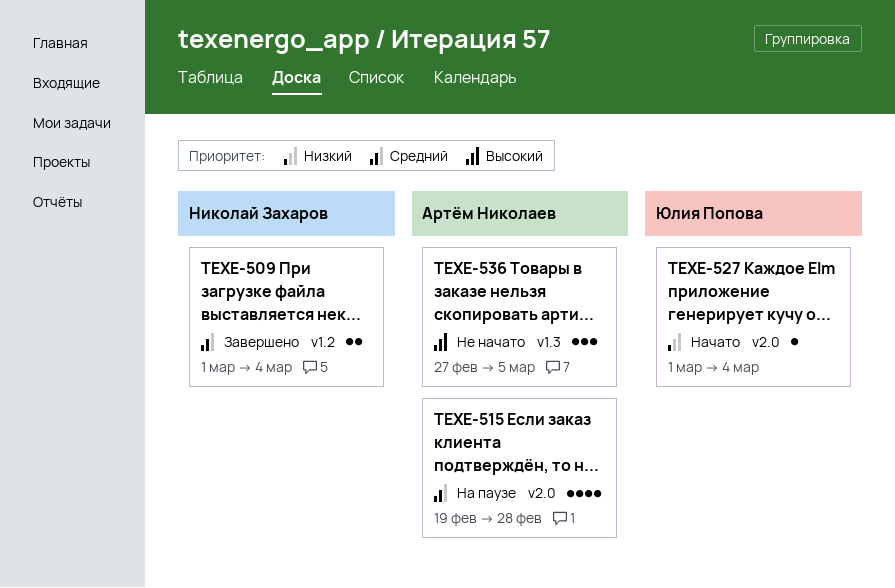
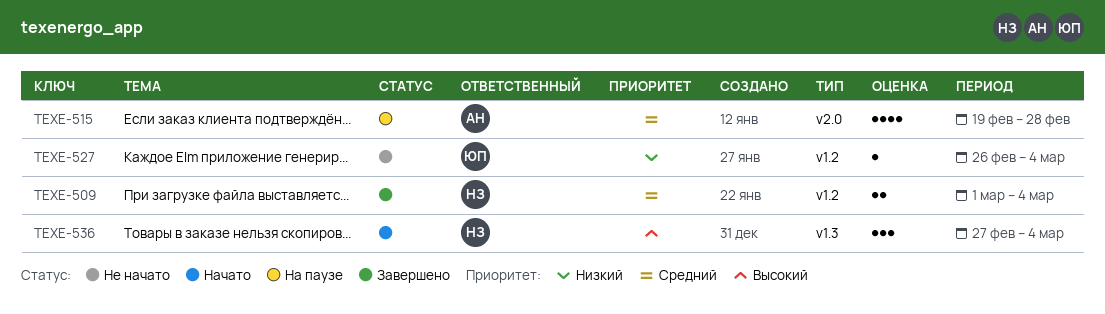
TEXE-527, status: Начато -> Не начато
TEXE-527, label: v2.0 -> v1.2
TEXE-527, start: Mar 1 -> Feb 26
TEXE-536, status: Не начато -> Начато
TEXE-536, owner: Артём Николаев -> Николай Захаров
TEXE-536, due: Mar 5 -> Mar 4

